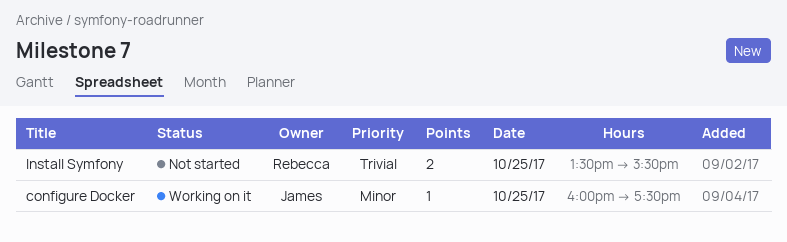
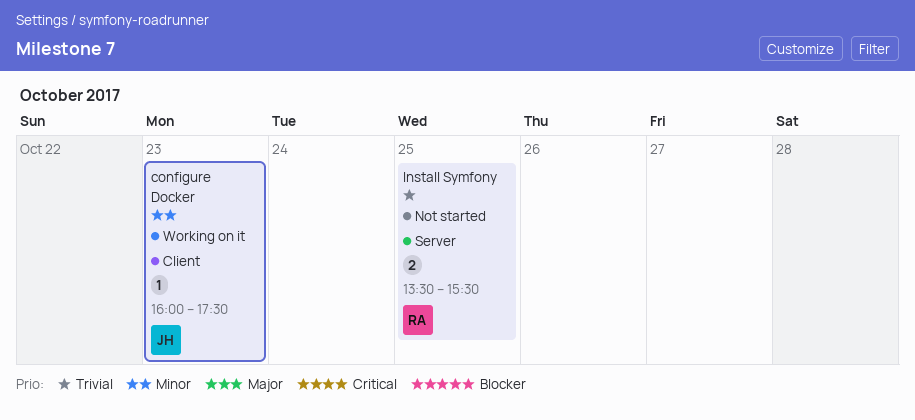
configure Docker, day: Oct 25 -> Oct 23

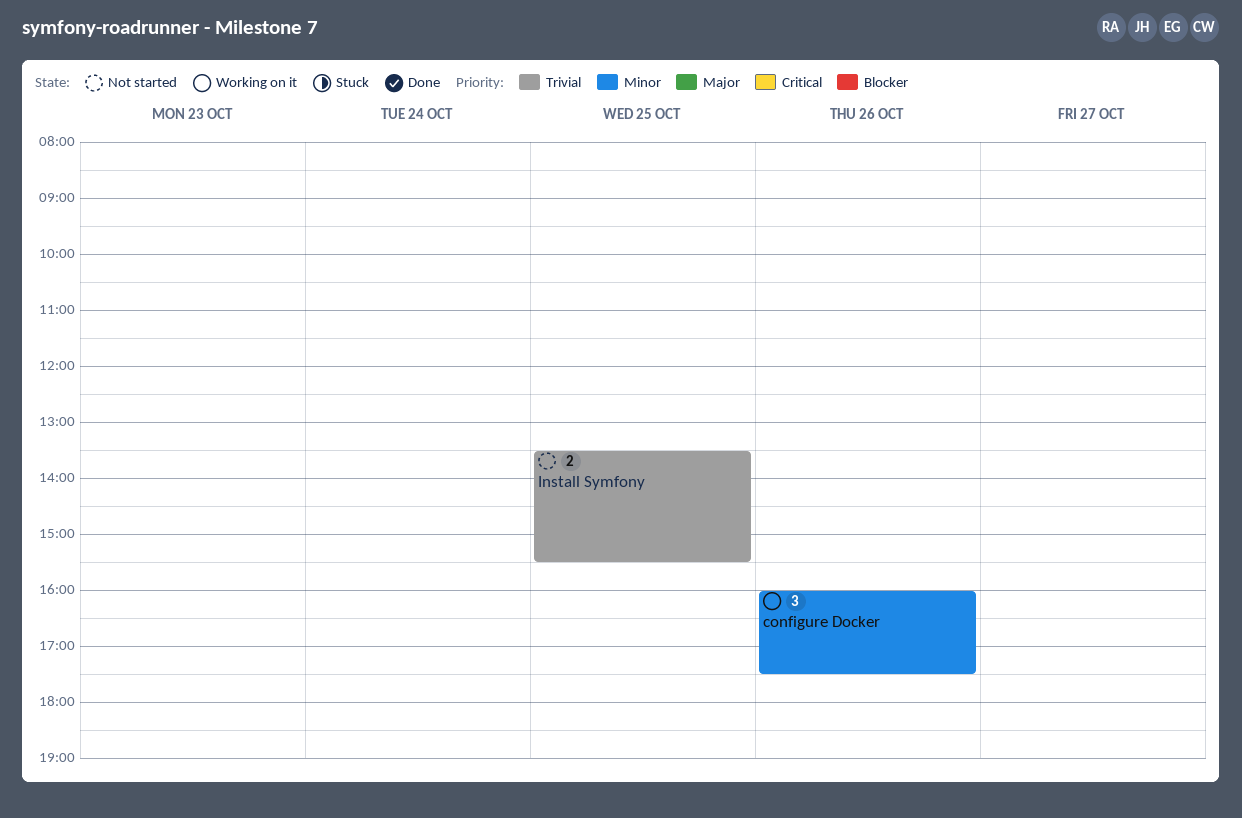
configure Docker, estimate: 1 -> 3
configure Docker, day: Oct 23 -> Oct 26

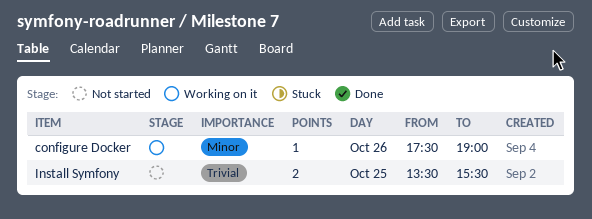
configure Docker, estimate: 3 -> 1
configure Docker, begins: 16:00 -> 17:30
configure Docker, ends: 17:30 -> 19:00

